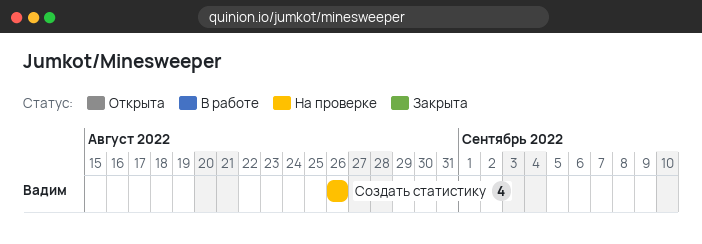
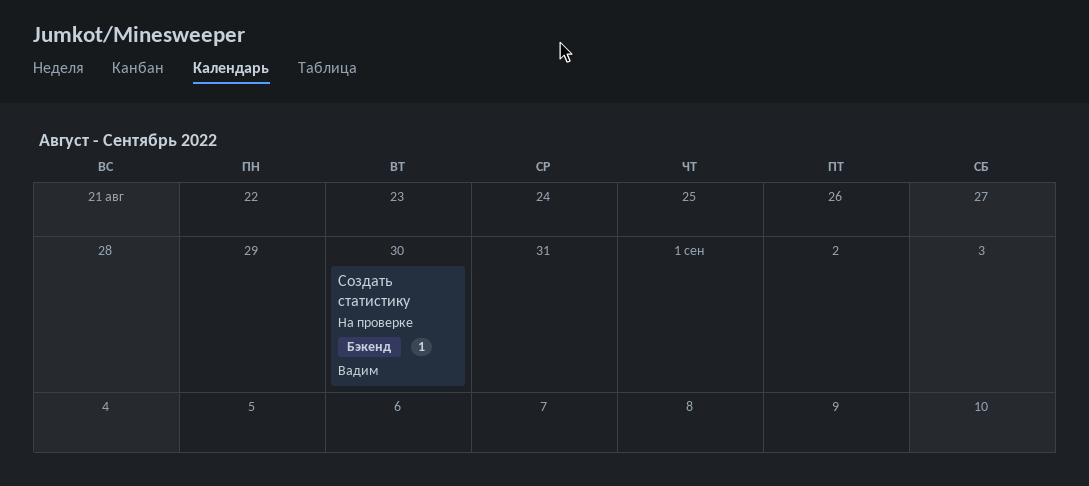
Создать статистику, estimate: 4 -> 1
Создать статистику, due: Aug 26 -> Aug 30

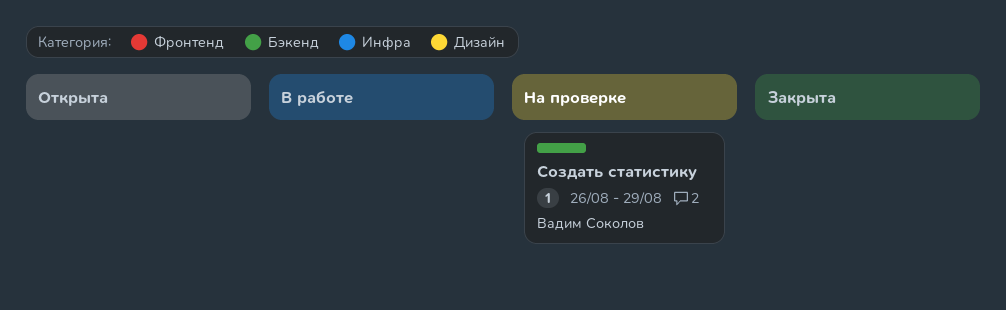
Создать статистику, due: Aug 30 -> Aug 29

